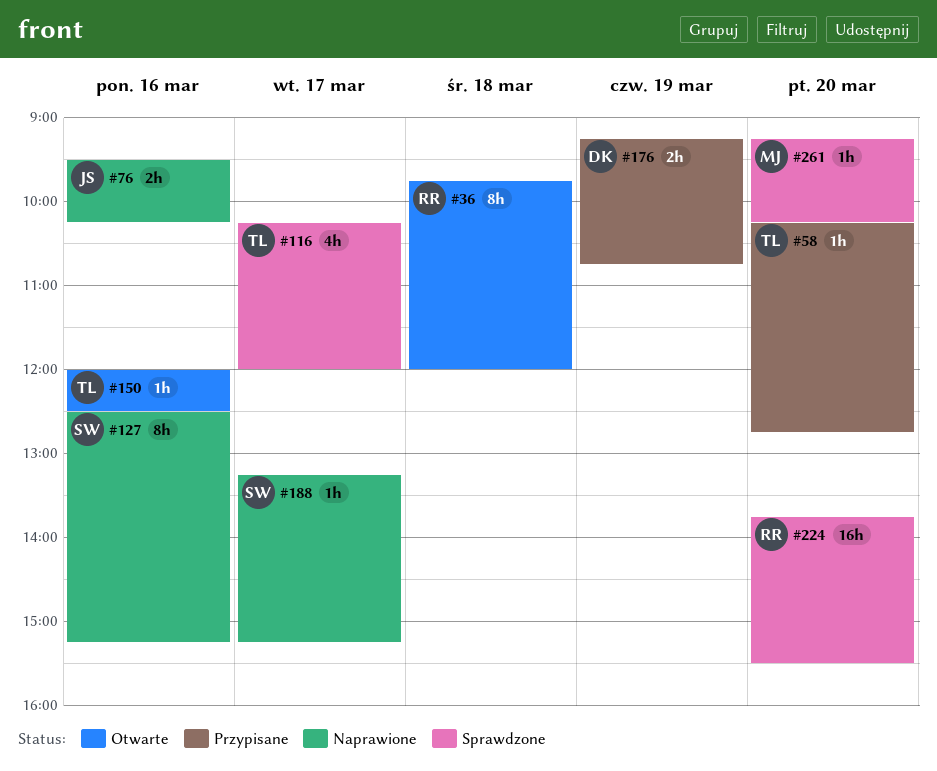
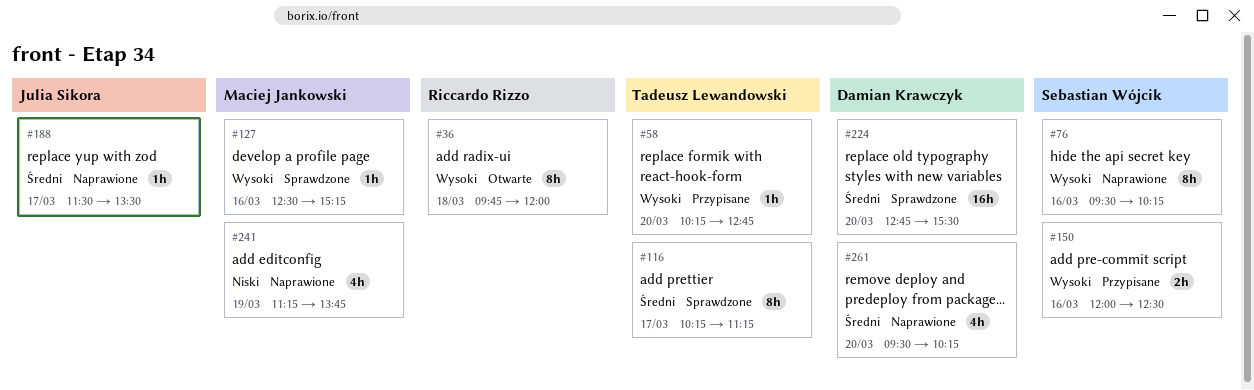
#76, owner: Julia Sikora -> Sebastian Wójcik
#76, estimate: 2h -> 8h
#116, estimate: 4h -> 8h
#116, ends: 12:00 -> 11:15
#127, status: Naprawione -> Sprawdzone
#127, owner: Sebastian Wójcik -> Maciej Jankowski
#127, estimate: 8h -> 1h
#150, status: Otwarte -> Przypisane
#150, owner: Tadeusz Lewandowski -> Sebastian Wójcik
#150, estimate: 1h -> 2h
#176: present -> none
#188, owner: Sebastian Wójcik -> Julia Sikora
#188, begins: 13:15 -> 11:30
#188, ends: 15:15 -> 13:30
#224, owner: Riccardo Rizzo -> Damian Krawczyk
#224, begins: 13:45 -> 12:45
#241: none -> present
#261, status: Sprawdzone -> Naprawione
#261, owner: Maciej Jankowski -> Damian Krawczyk
#261, estimate: 1h -> 4h
#261, begins: 09:15 -> 09:30

